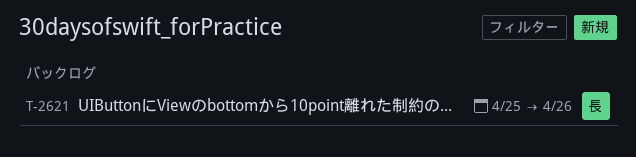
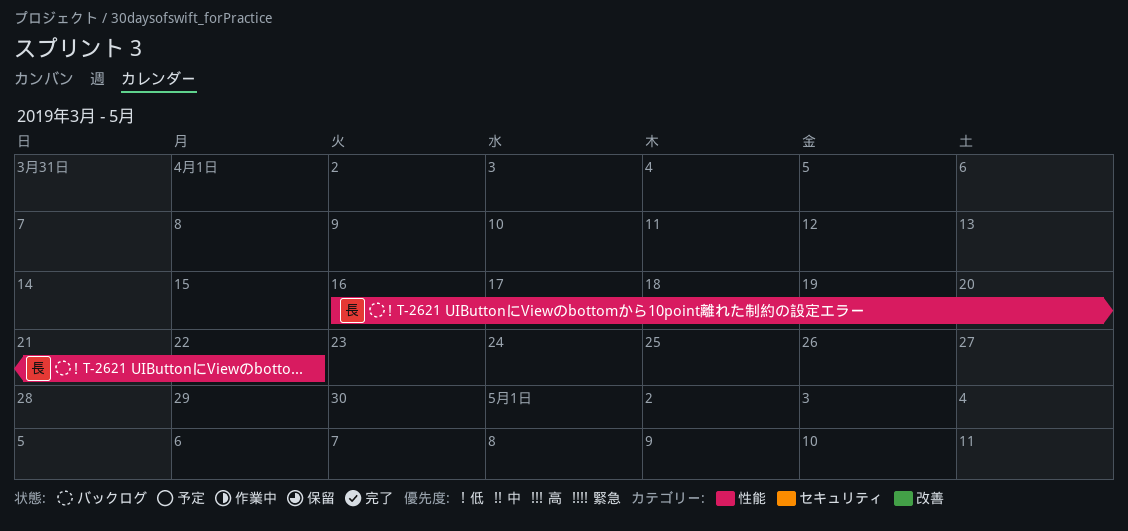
T-2621, start: Apr 25 -> Apr 16
T-2621, due: Apr 26 -> Apr 22

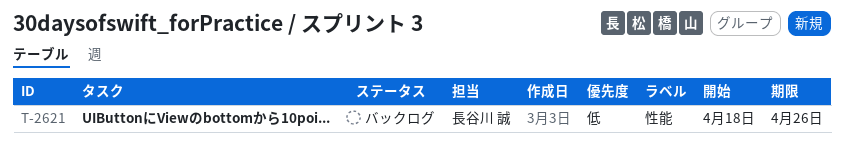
T-2621, start: Apr 16 -> Apr 18
T-2621, due: Apr 22 -> Apr 26

